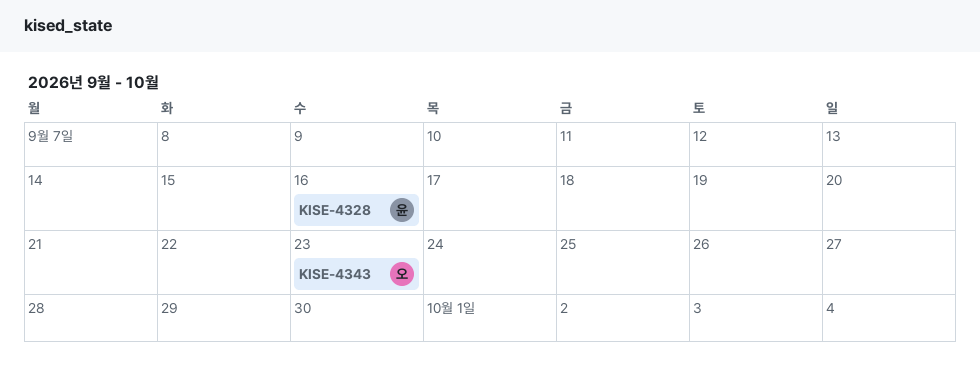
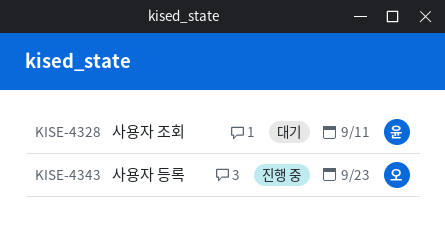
KISE-4328, due: Sep 16 -> Sep 11

